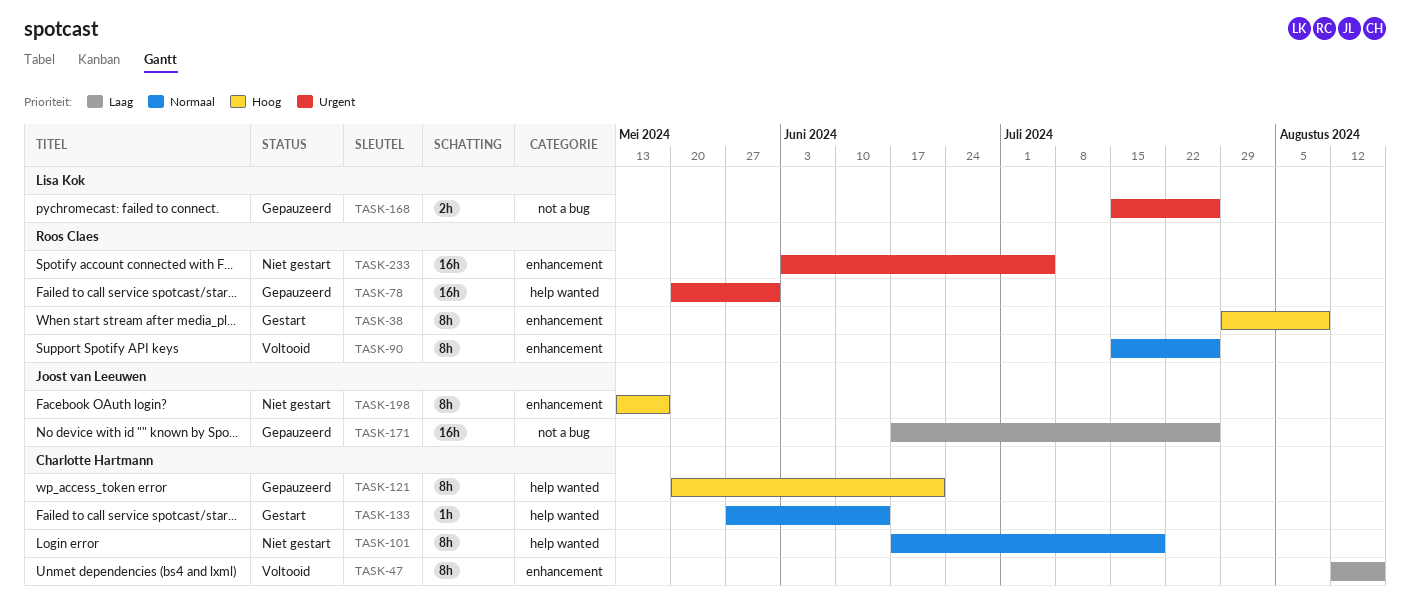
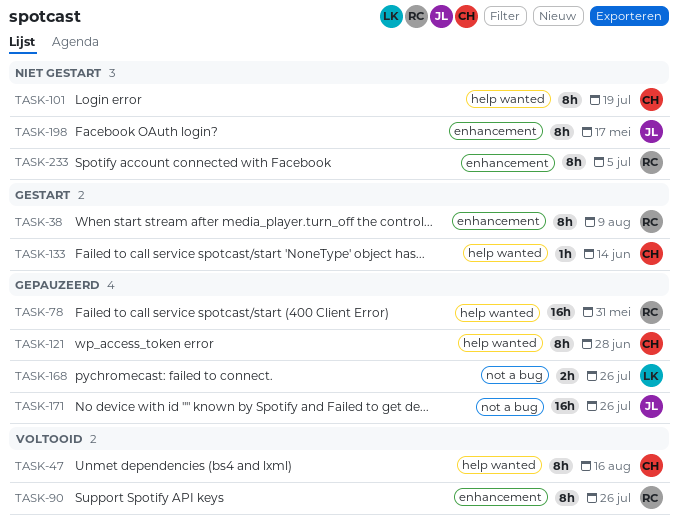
TASK-47, label: enhancement -> help wanted
TASK-121, due: Jun 21 -> Jun 28
TASK-233, estimate: 16h -> 8h

